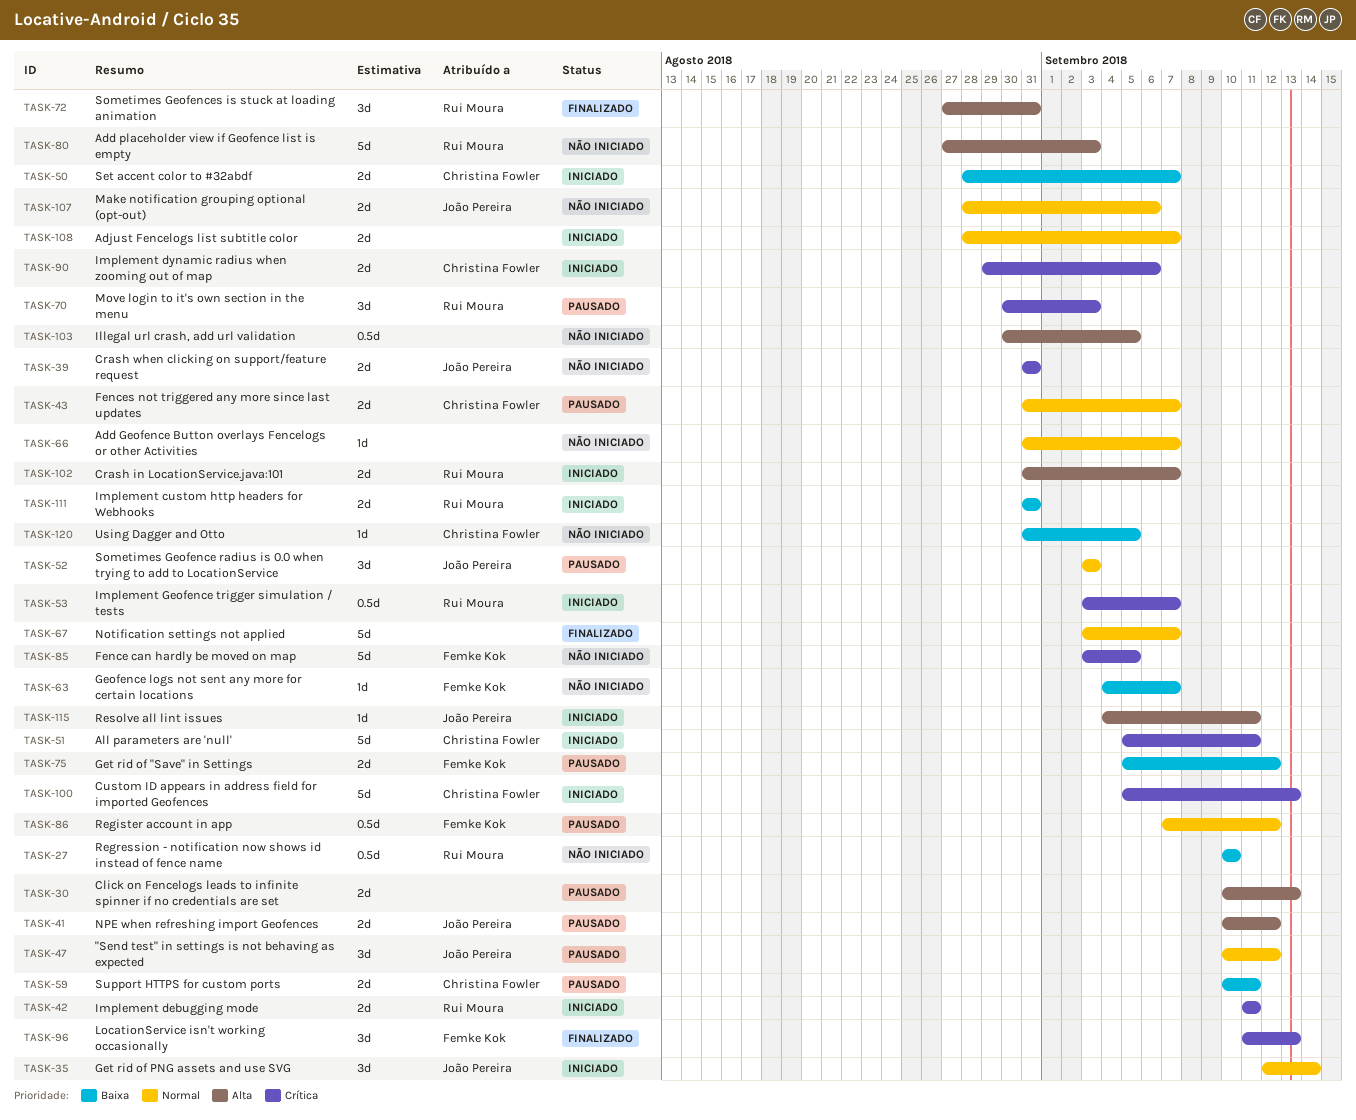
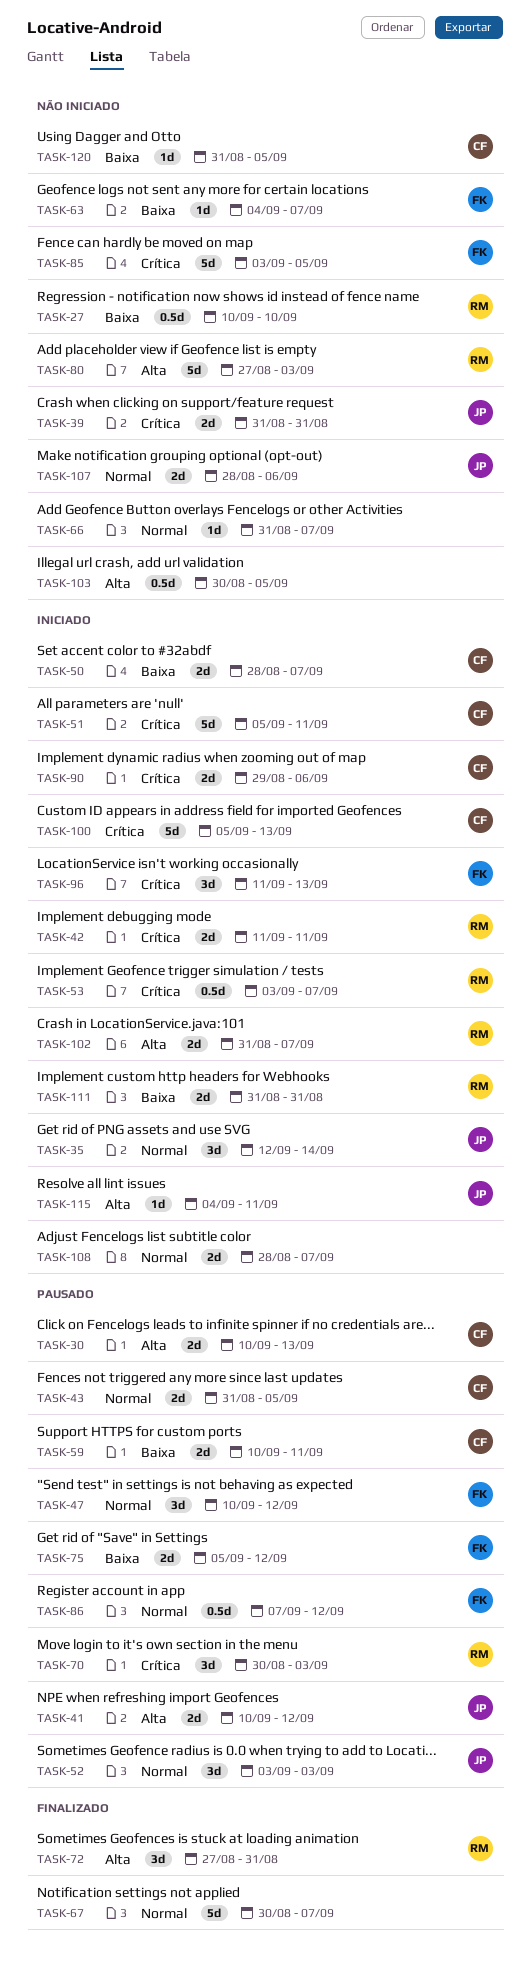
TASK-30, owner: none -> Christina Fowler
TASK-43, due: Sep 7 -> Sep 5
TASK-47, owner: João Pereira -> Femke Kok
TASK-67, start: Sep 3 -> Aug 30
TASK-96, status: Finalizado -> Iniciado

